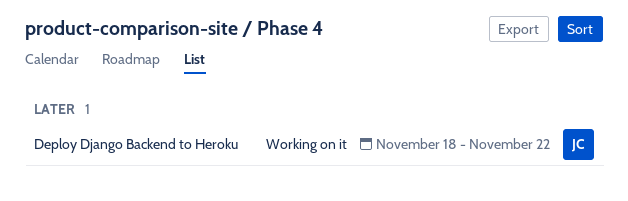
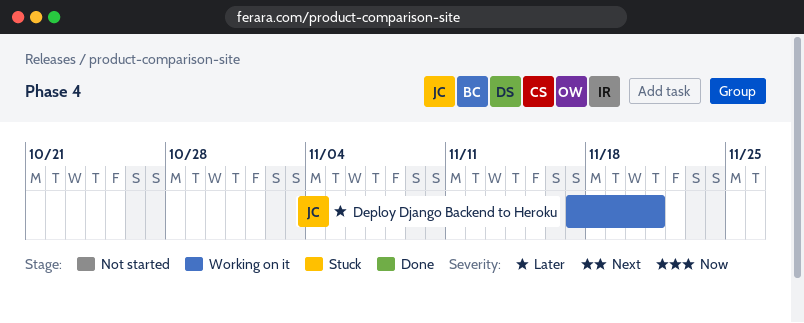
Deploy Django Backend to Heroku, start: Nov 18 -> Nov 17
Deploy Django Backend to Heroku, due: Nov 22 -> Nov 21

